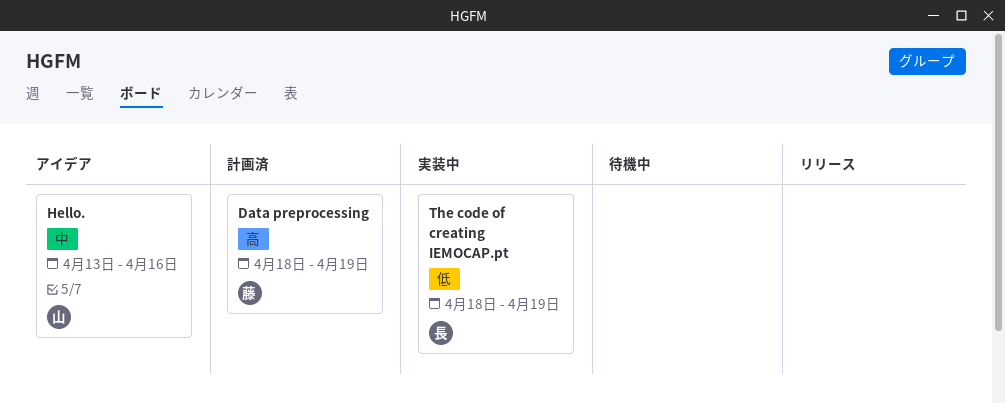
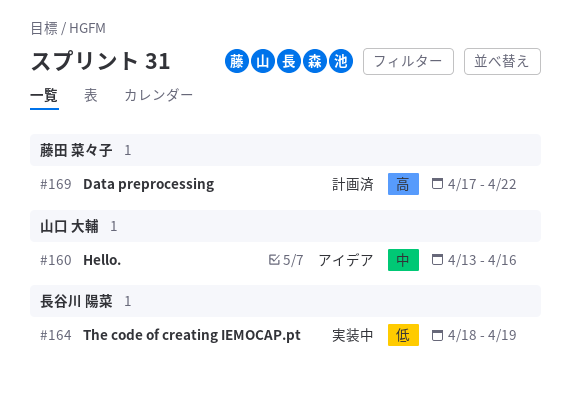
Data preprocessing, start: Apr 18 -> Apr 17
Data preprocessing, due: Apr 19 -> Apr 22

